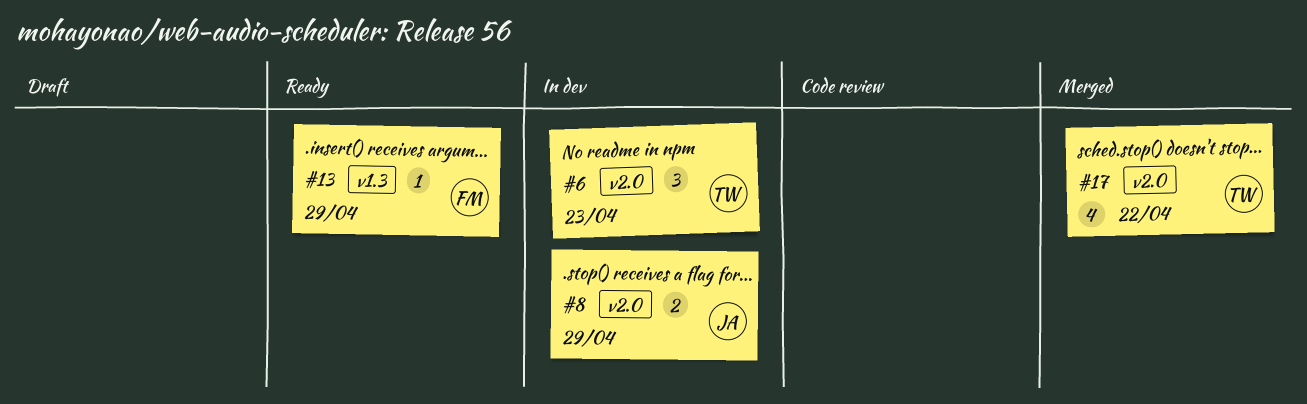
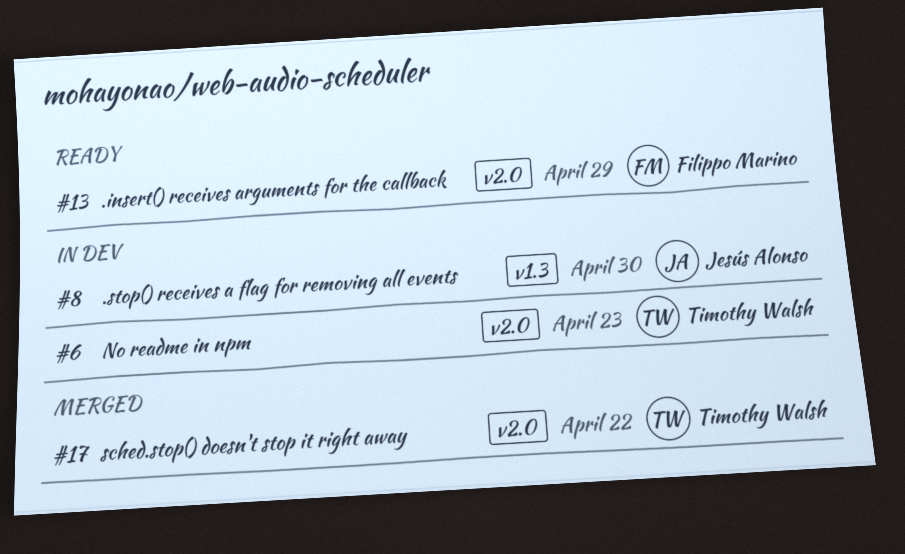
#8, label: v2.0 -> v1.3
#8, due: Apr 29 -> Apr 30
#13, label: v1.3 -> v2.0

